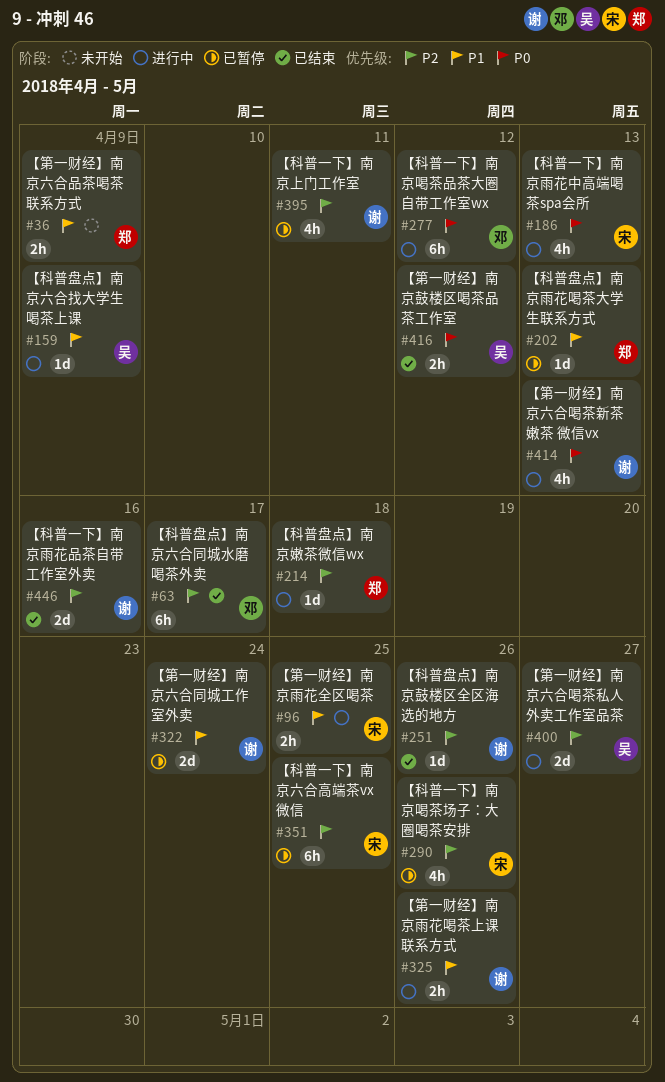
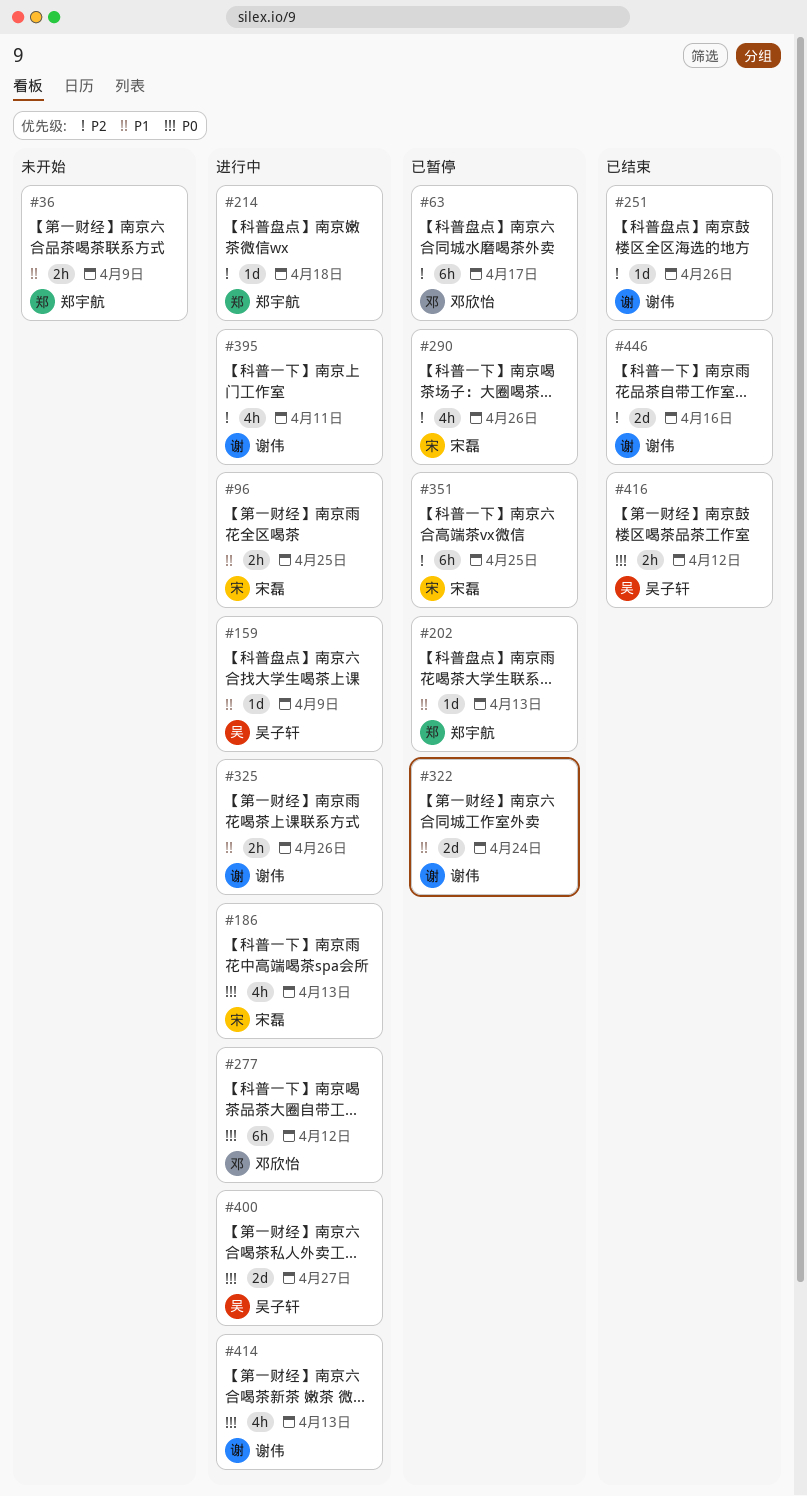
#63, status: 已结束 -> 已暂停
#395, status: 已暂停 -> 进行中
#400, priority: P2 -> P0

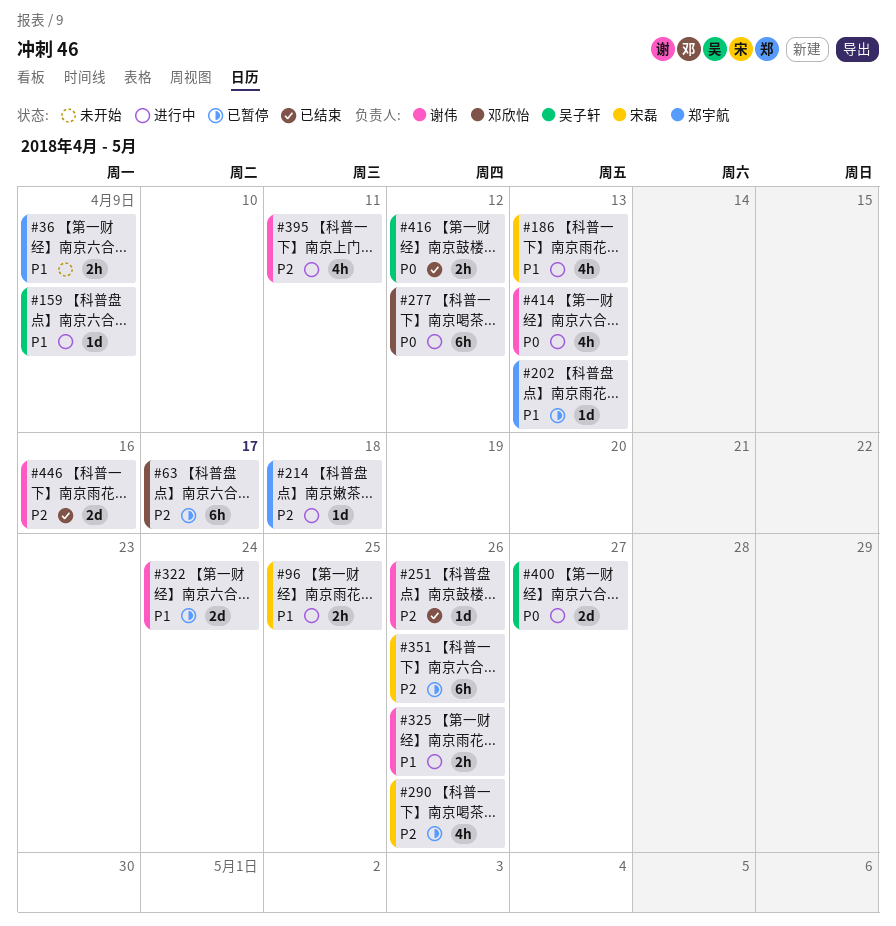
#186, priority: P0 -> P1
#351, due: Apr 25 -> Apr 26

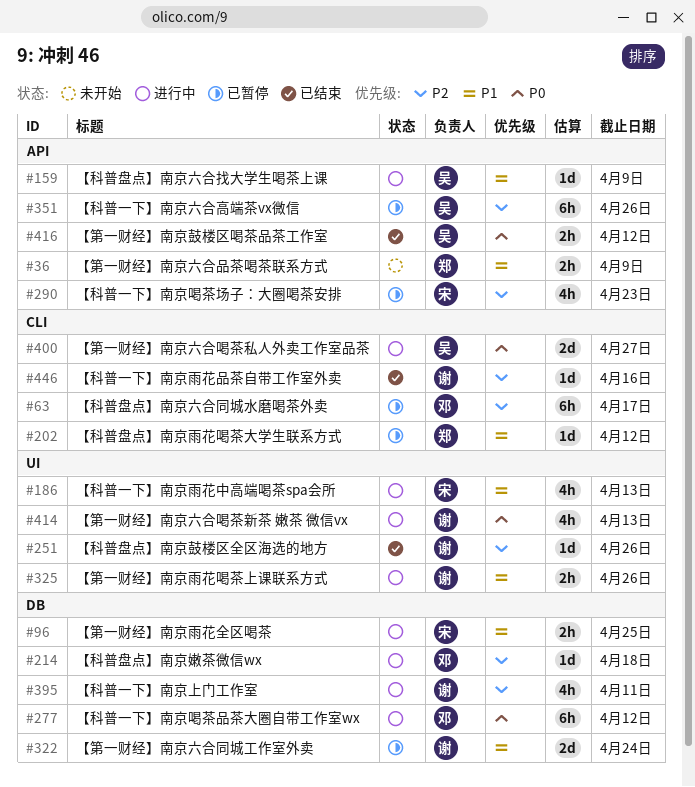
#202, due: Apr 13 -> Apr 12
#214, owner: 郑宇航 -> 邓欣怡
#290, due: Apr 26 -> Apr 23
#351, owner: 宋磊 -> 吴子轩
#446, estimate: 2d -> 1d

